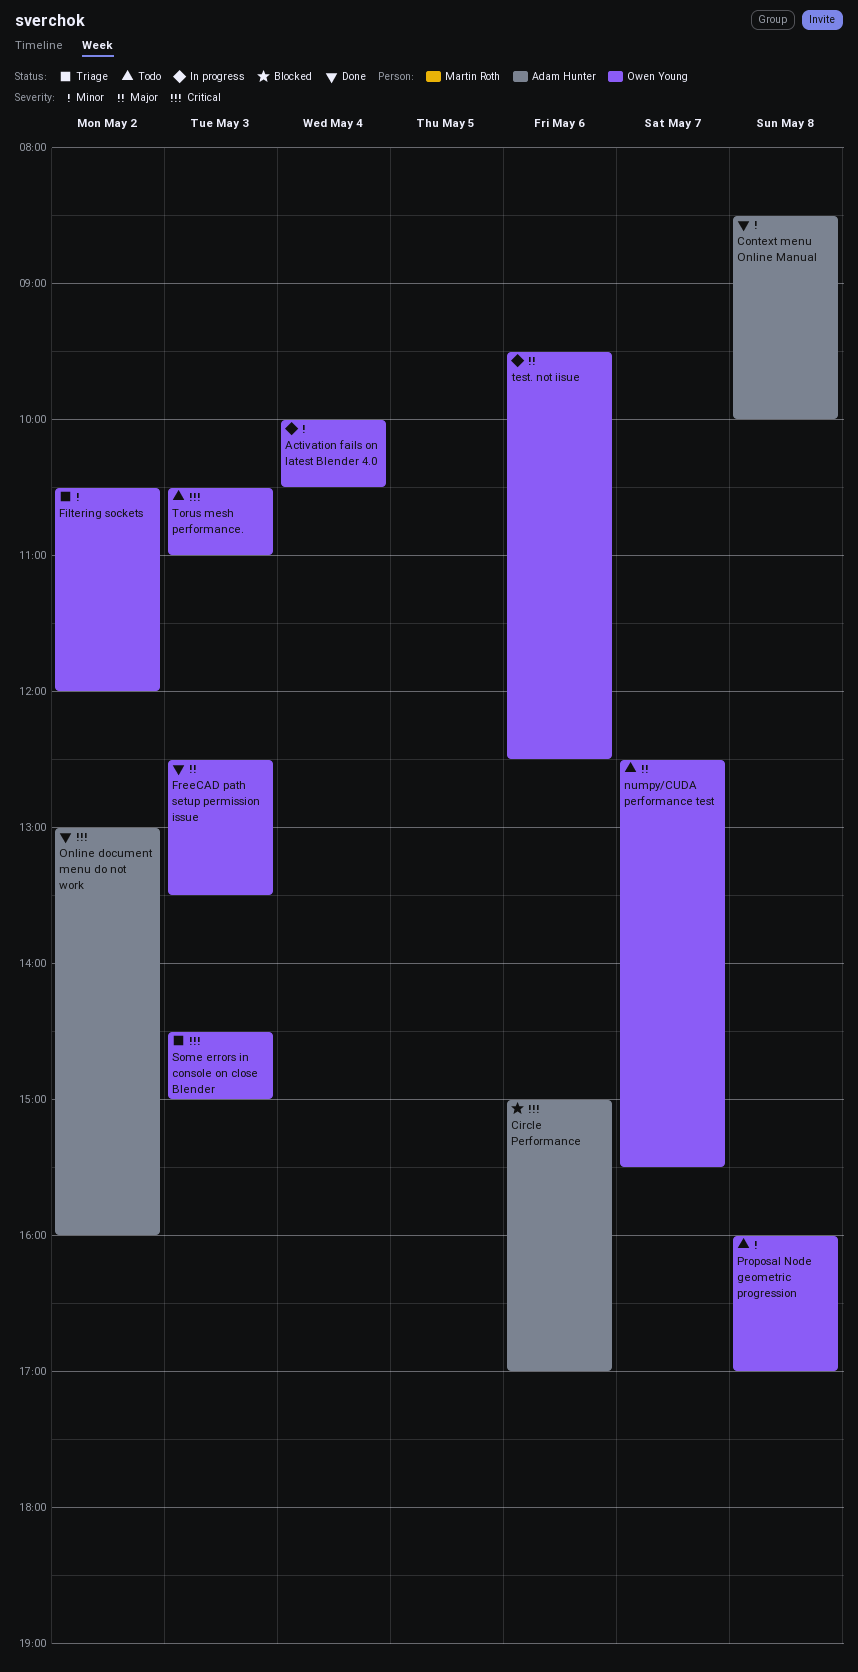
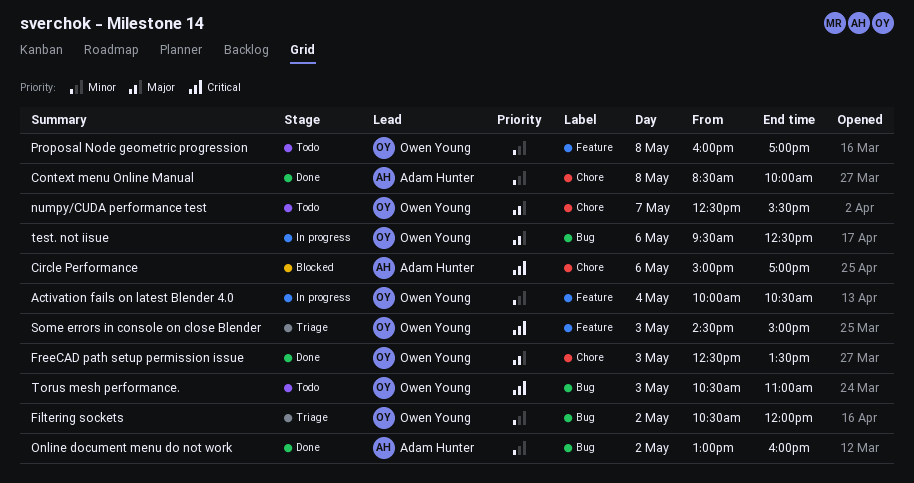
Online document menu do not work, priority: Critical -> Minor

